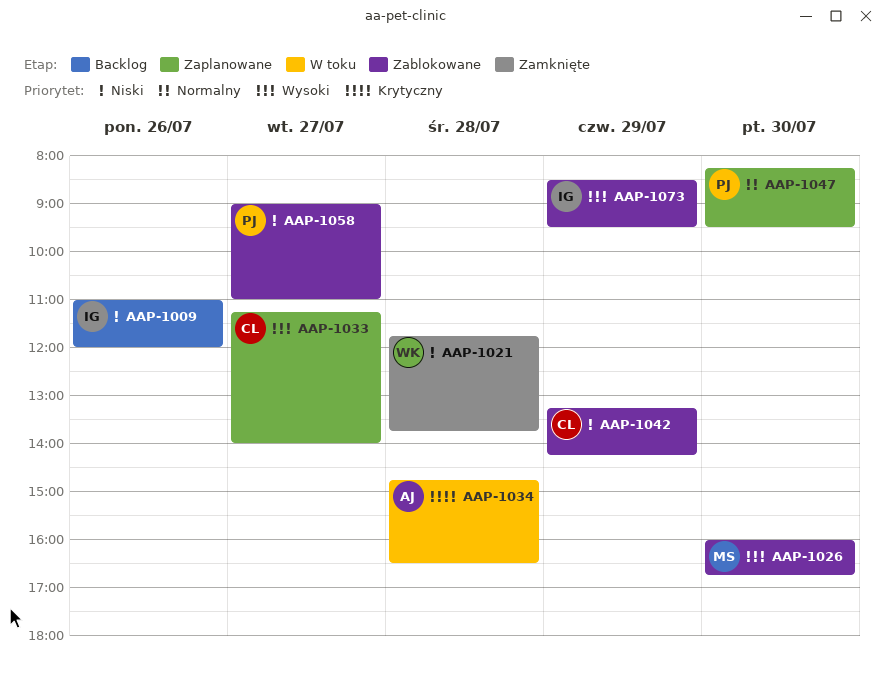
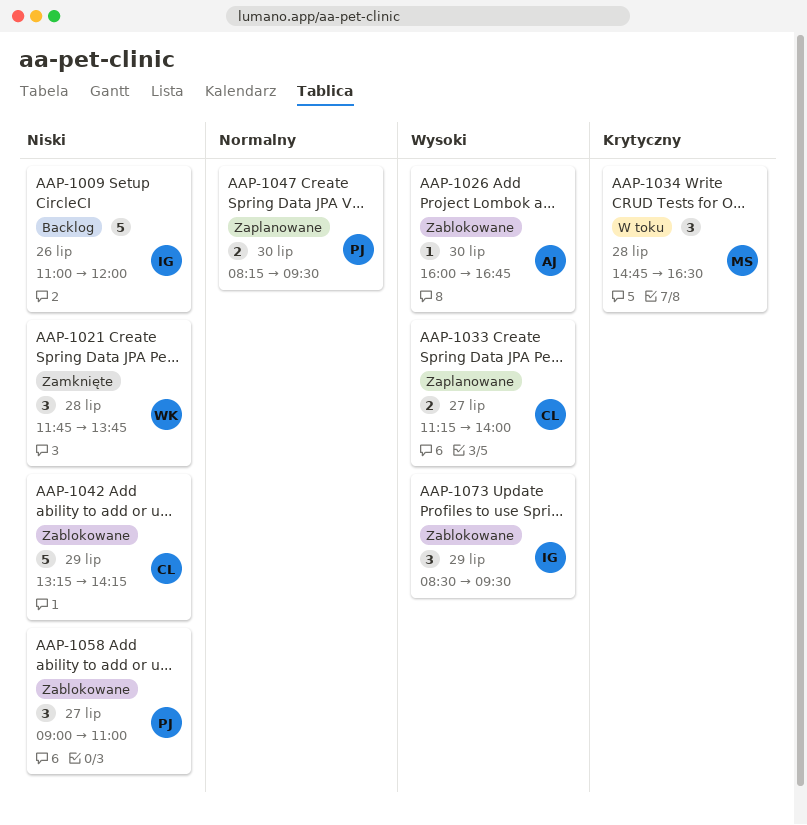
AAP-1026, owner: MS -> AJ
AAP-1034, owner: AJ -> MS

